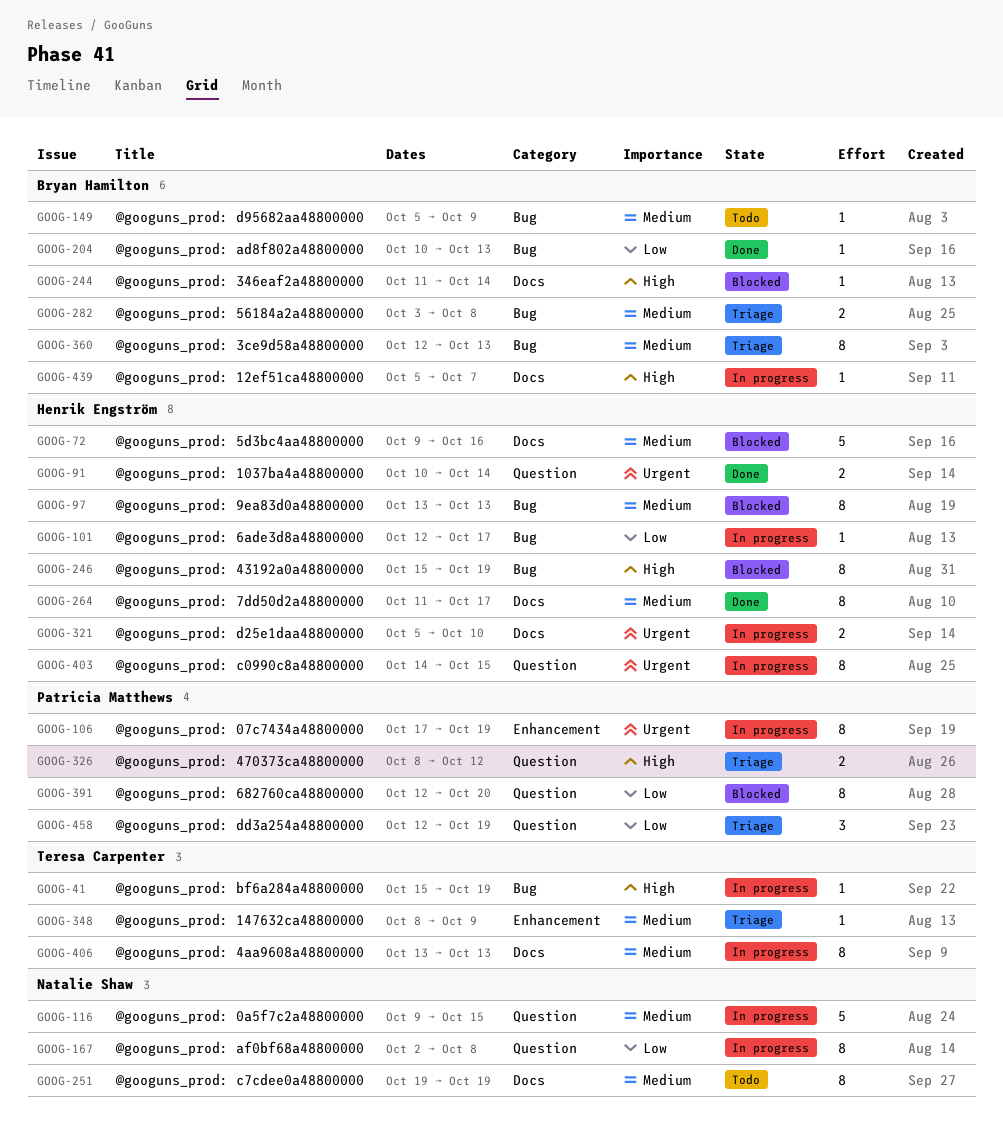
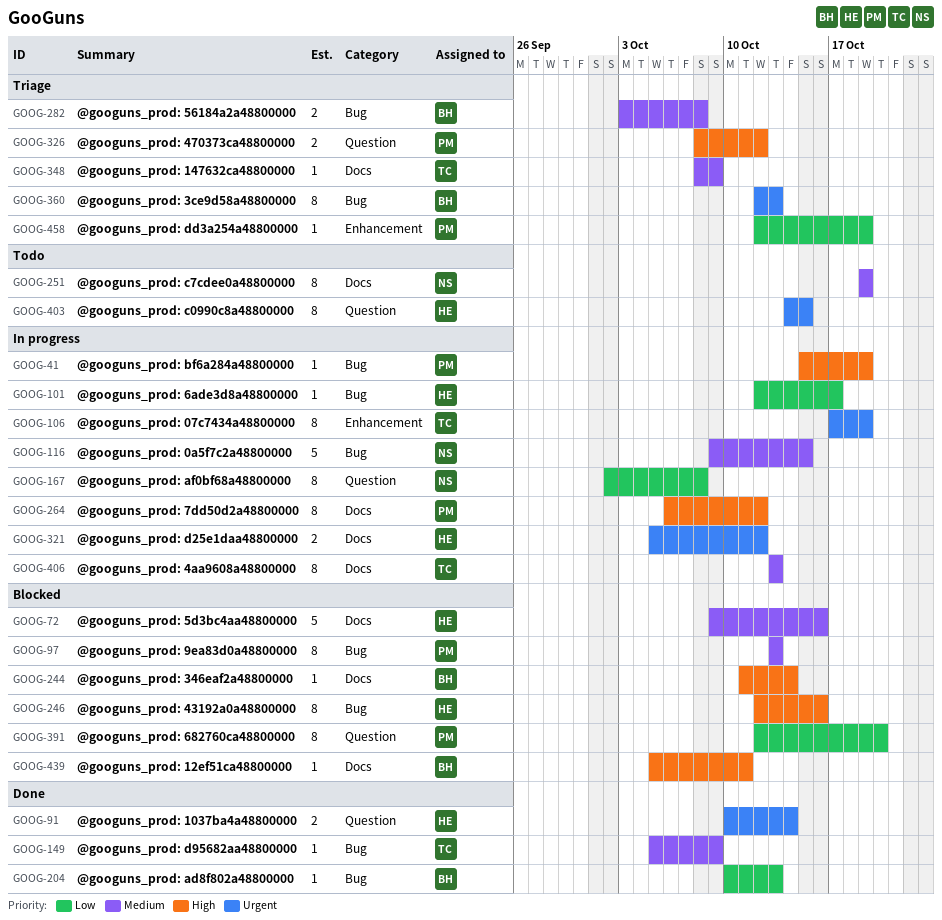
GOOG-41, owner: Teresa Carpenter -> Patricia Matthews
GOOG-97, owner: Henrik Engström -> Patricia Matthews
GOOG-106, owner: Patricia Matthews -> Teresa Carpenter
GOOG-116, label: Question -> Bug
GOOG-149, status: Todo -> Done
GOOG-149, owner: Bryan Hamilton -> Teresa Carpenter
GOOG-246, start: Oct 15 -> Oct 12
GOOG-246, due: Oct 19 -> Oct 16
GOOG-264, status: Done -> In progress
GOOG-264, owner: Henrik Engström -> Patricia Matthews
GOOG-264, priority: Medium -> High
GOOG-264, start: Oct 11 -> Oct 6
GOOG-264, due: Oct 17 -> Oct 12
GOOG-321, due: Oct 10 -> Oct 12
GOOG-348, label: Enhancement -> Docs
GOOG-360, priority: Medium -> Urgent
GOOG-403, status: In progress -> Todo
GOOG-439, status: In progress -> Blocked
GOOG-439, due: Oct 7 -> Oct 11
GOOG-458, label: Question -> Enhancement
GOOG-458, estimate: 3 -> 1

